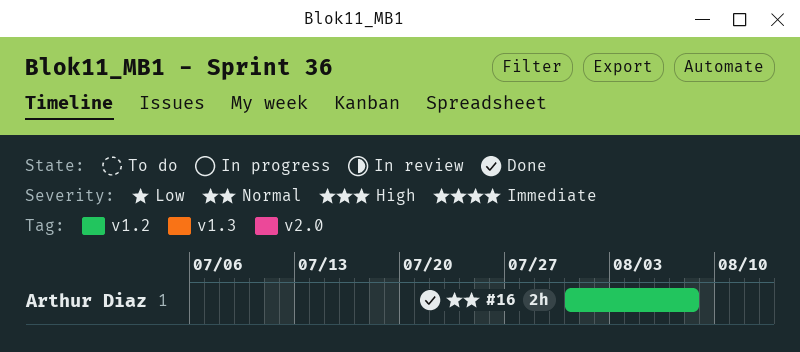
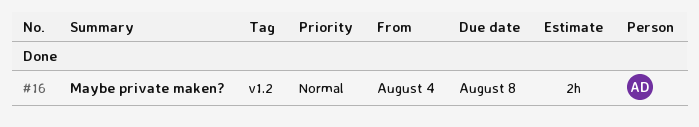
#16, start: Jul 31 -> Aug 4

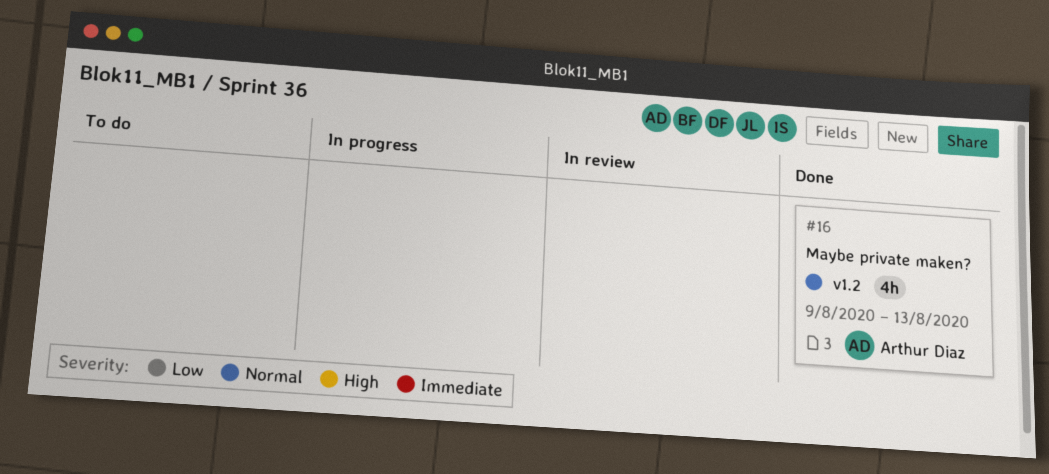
#16, estimate: 2h -> 4h
#16, start: Aug 4 -> Aug 9
#16, due: Aug 8 -> Aug 13

